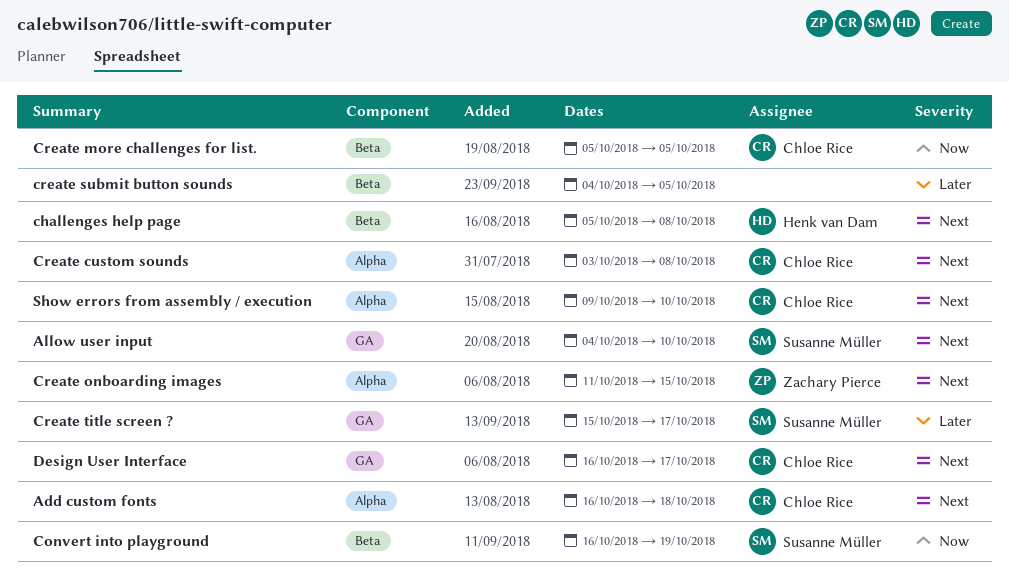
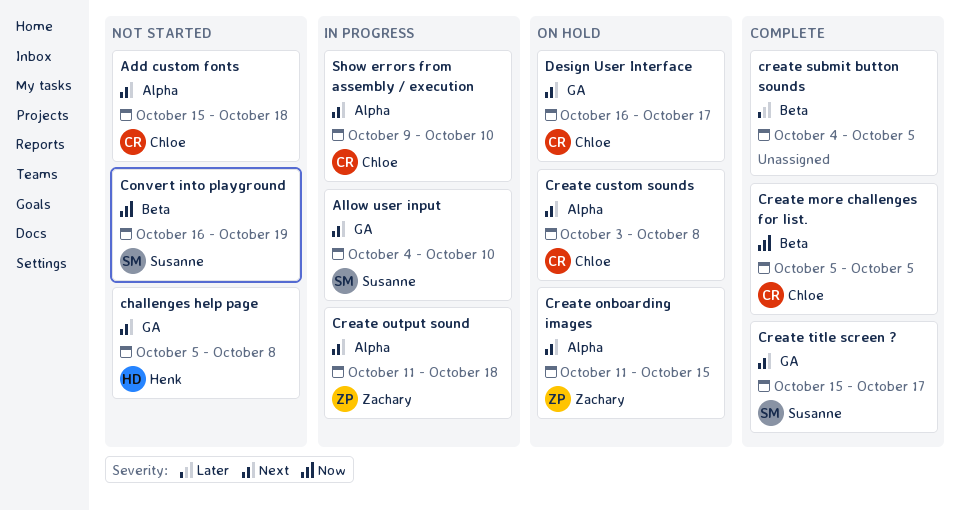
Add custom fonts, start: Oct 16 -> Oct 15
challenges help page, label: Beta -> GA
Create output sound: none -> present
Create title screen ?, priority: Later -> Next

